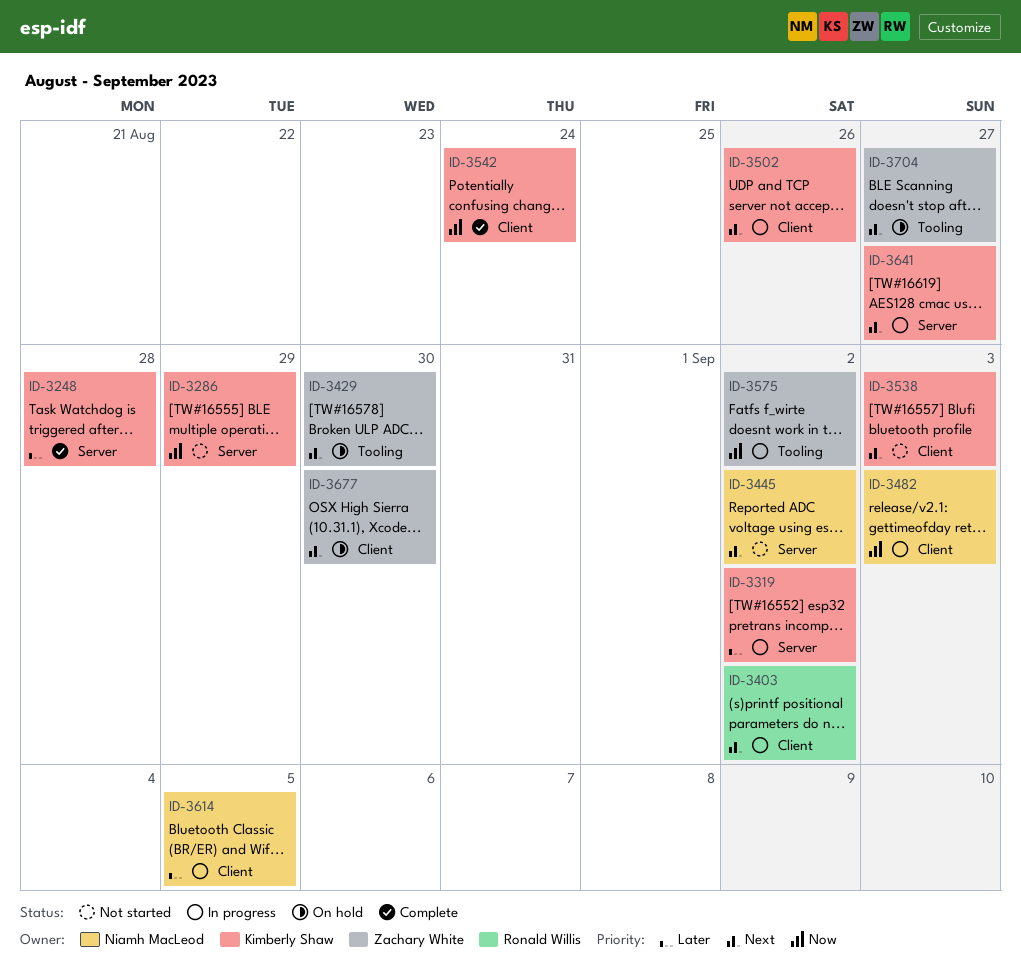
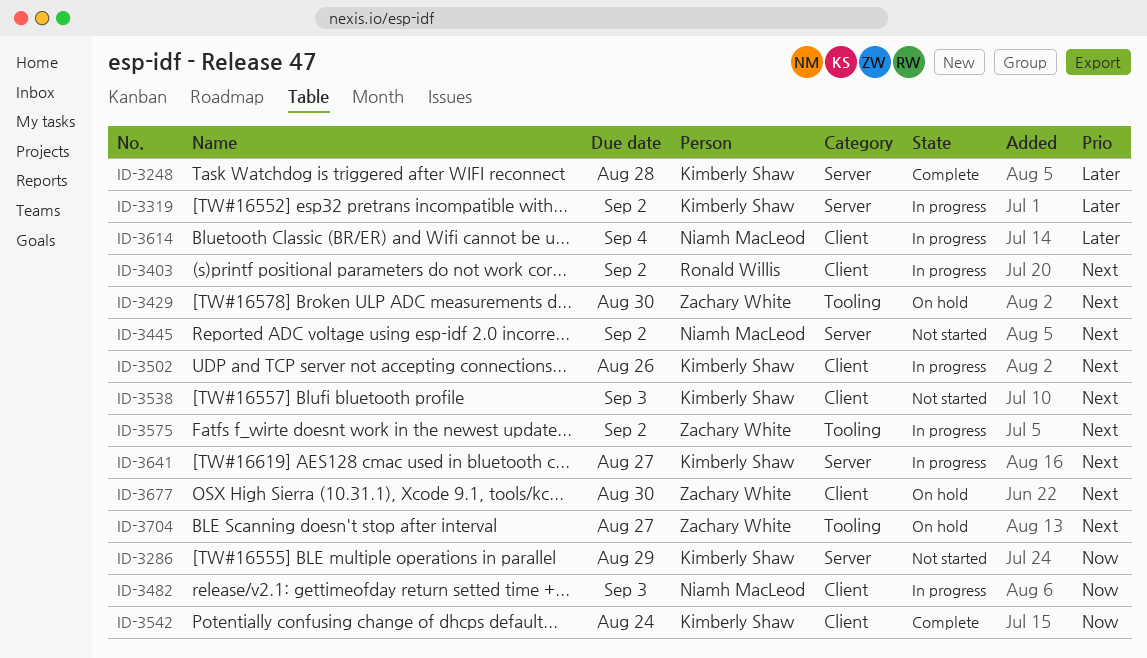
ID-3575, priority: Now -> Next
ID-3614, due: Sep 5 -> Sep 4

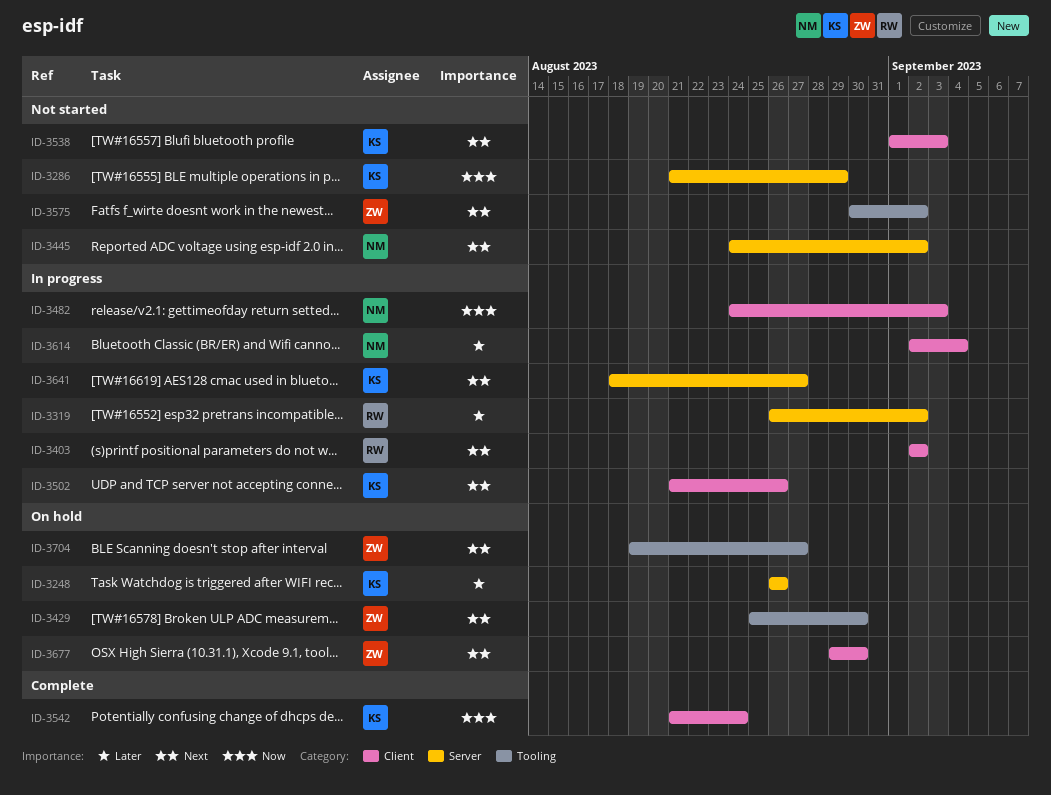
ID-3248, status: Complete -> On hold
ID-3248, due: Aug 28 -> Aug 26
ID-3319, owner: Kimberly Shaw -> Ronald Willis
ID-3575, status: In progress -> Not started

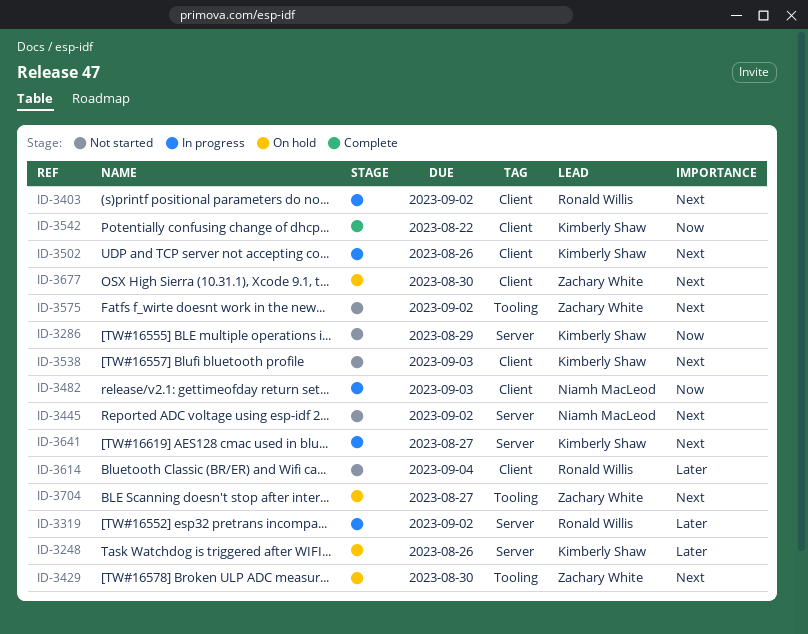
ID-3542, due: Aug 24 -> Aug 22
ID-3614, status: In progress -> Not started
ID-3614, owner: Niamh MacLeod -> Ronald Willis

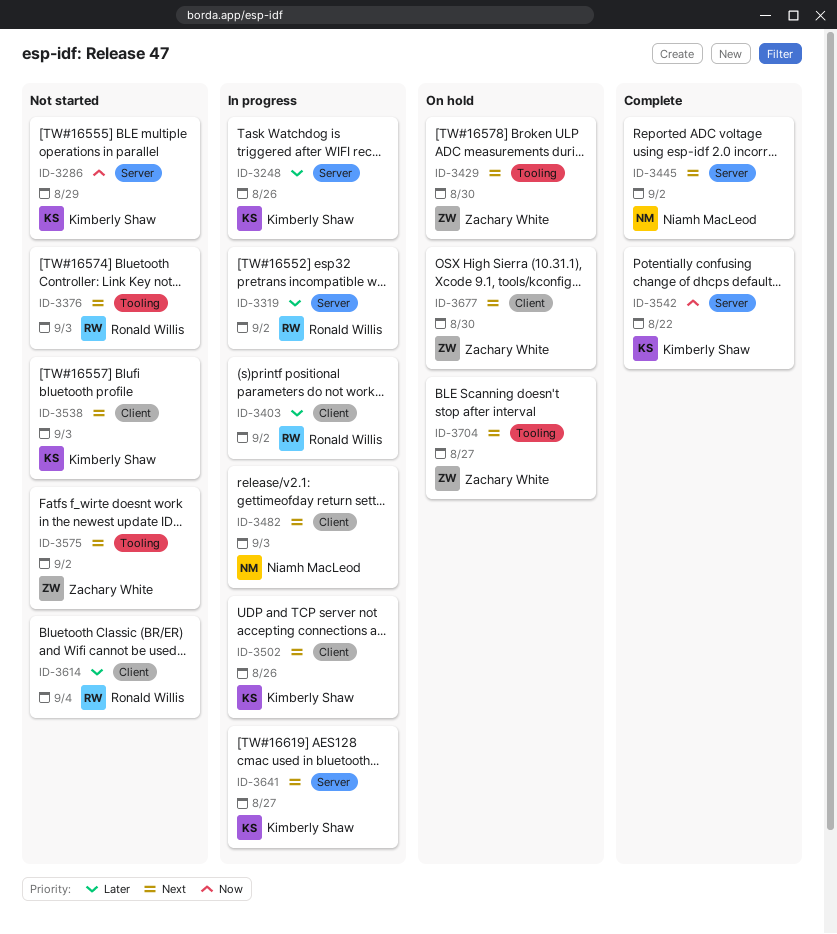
ID-3248, status: On hold -> In progress
ID-3376: none -> present
ID-3403, priority: Next -> Later
ID-3445, status: Not started -> Complete
ID-3482, priority: Now -> Next
ID-3542, label: Client -> Server

